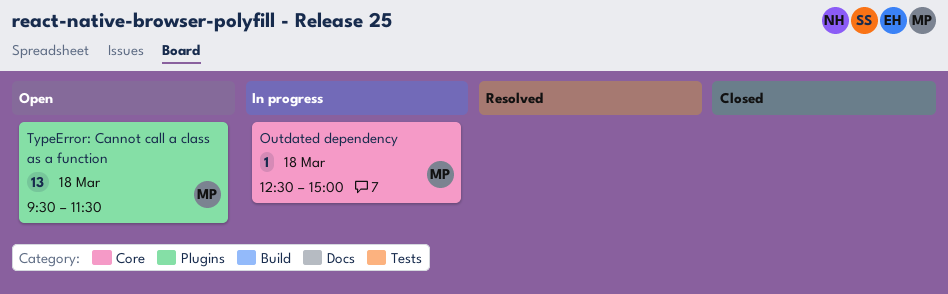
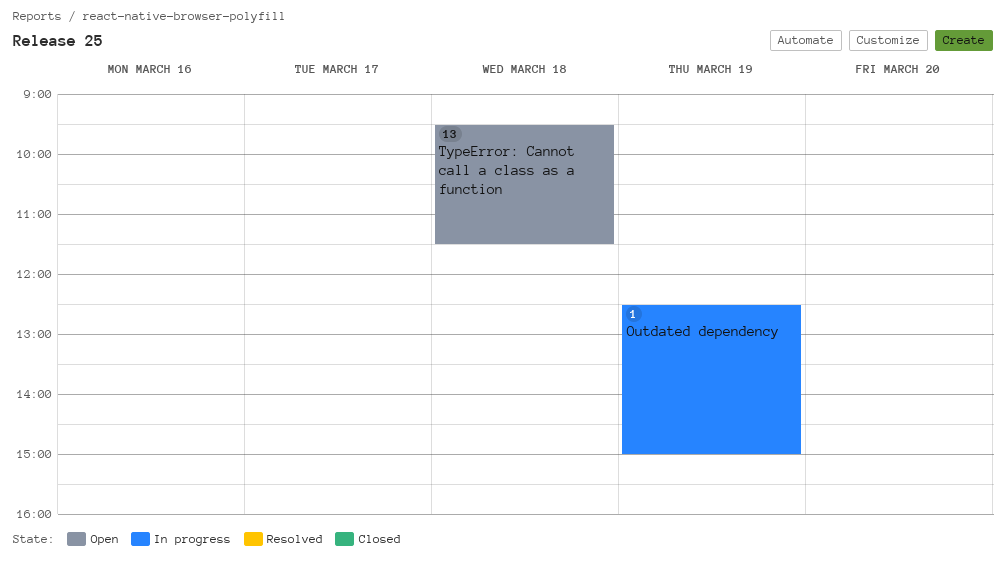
Outdated dependency, day: Mar 18 -> Mar 19

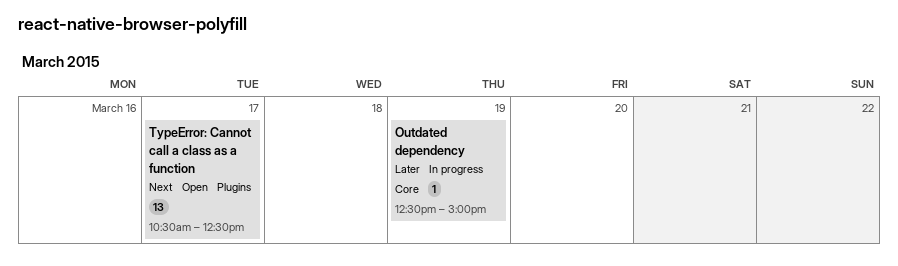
TypeError: Cannot call a class as a function, day: Mar 18 -> Mar 17
TypeError: Cannot call a class as a function, begins: 09:30 -> 10:30
TypeError: Cannot call a class as a function, ends: 11:30 -> 12:30

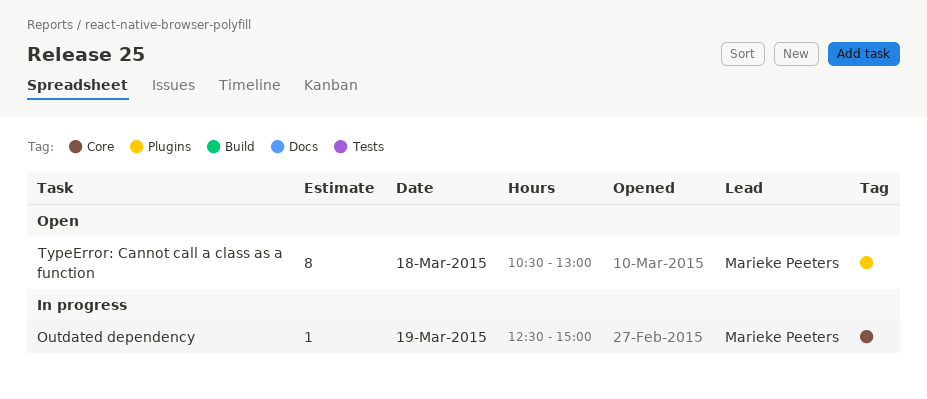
TypeError: Cannot call a class as a function, estimate: 13 -> 8
TypeError: Cannot call a class as a function, day: Mar 17 -> Mar 18
TypeError: Cannot call a class as a function, ends: 12:30 -> 13:00

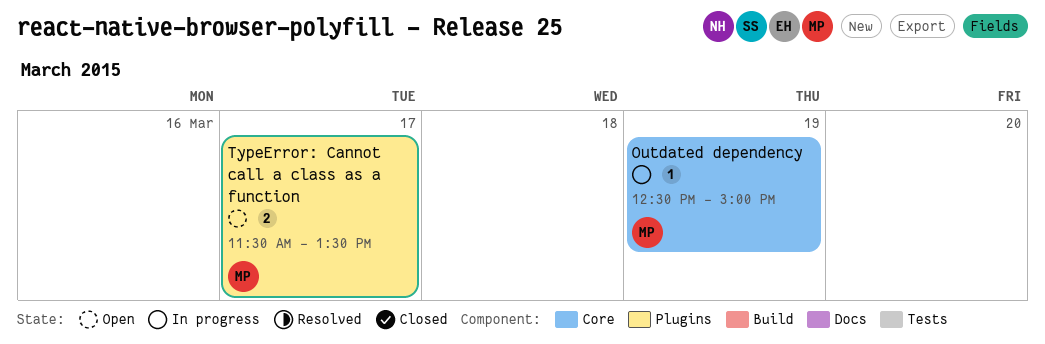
TypeError: Cannot call a class as a function, estimate: 8 -> 2
TypeError: Cannot call a class as a function, day: Mar 18 -> Mar 17
TypeError: Cannot call a class as a function, begins: 10:30 -> 11:30
TypeError: Cannot call a class as a function, ends: 13:00 -> 13:30

